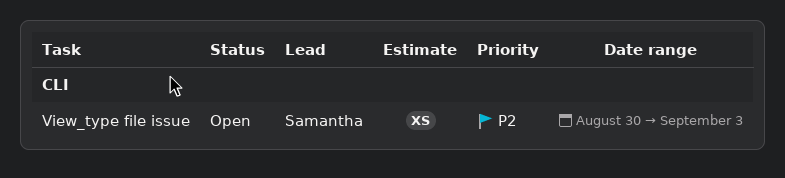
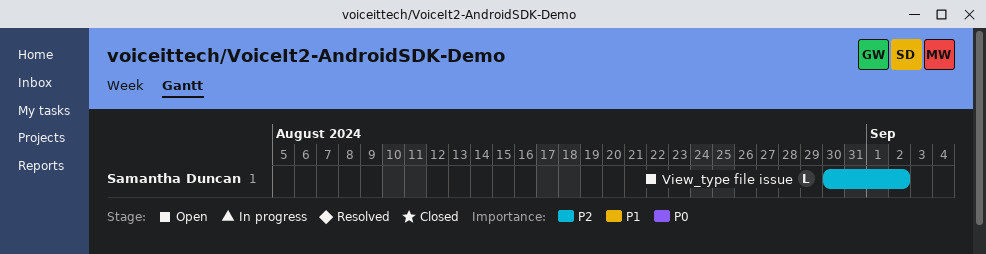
View_type file issue, estimate: XS -> L
View_type file issue, due: Sep 3 -> Sep 2

